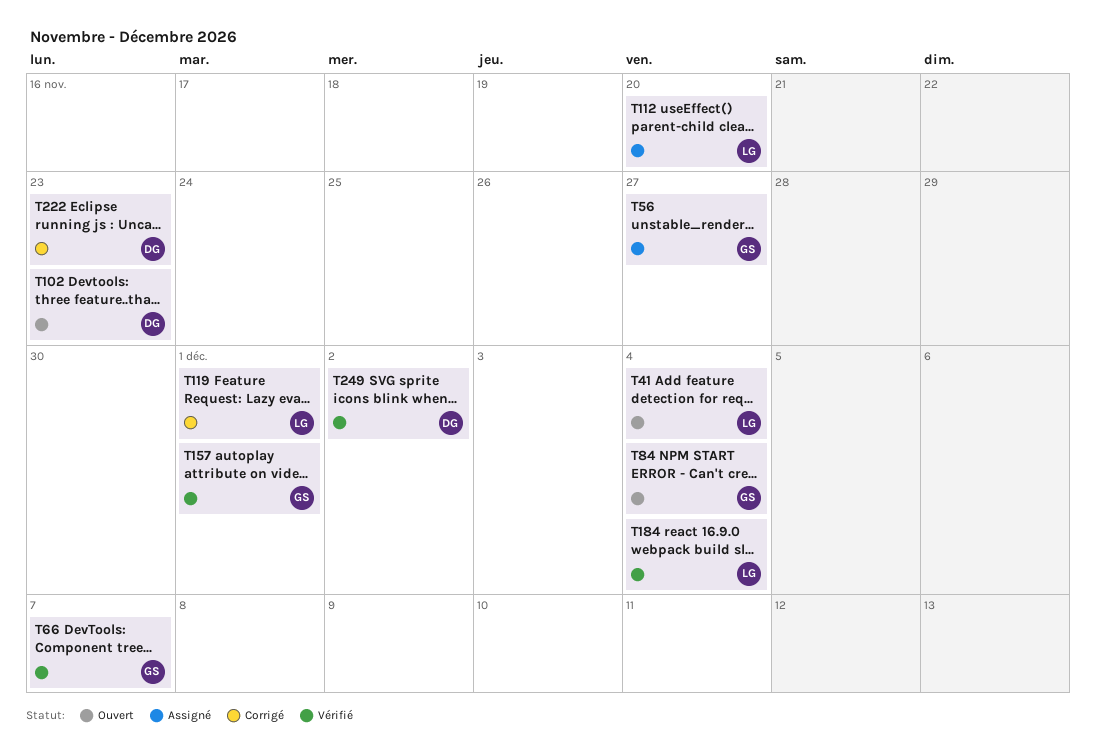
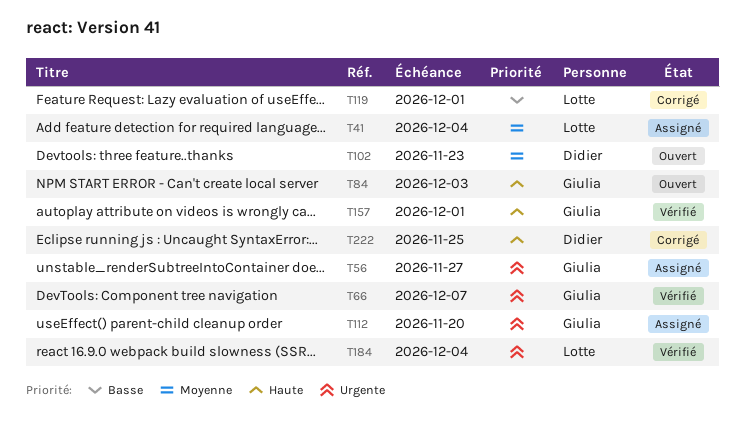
T41, status: Ouvert -> Assigné
T84, due: Dec 4 -> Dec 3
T112, owner: Lotte -> Giulia
T222, due: Nov 23 -> Nov 25
T249: present -> none

